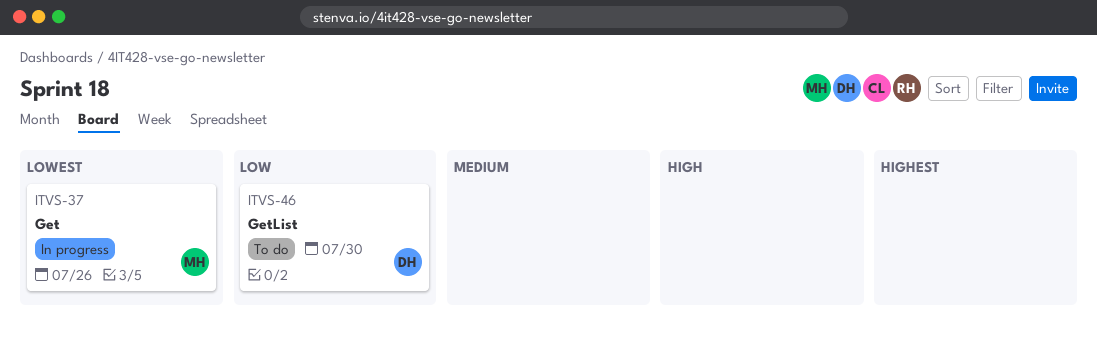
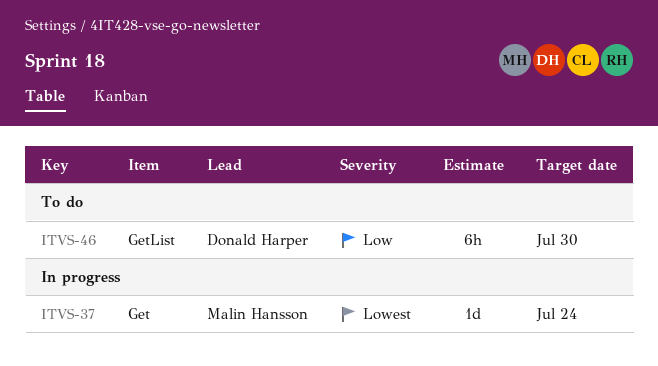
ITVS-37, due: Jul 26 -> Jul 24

